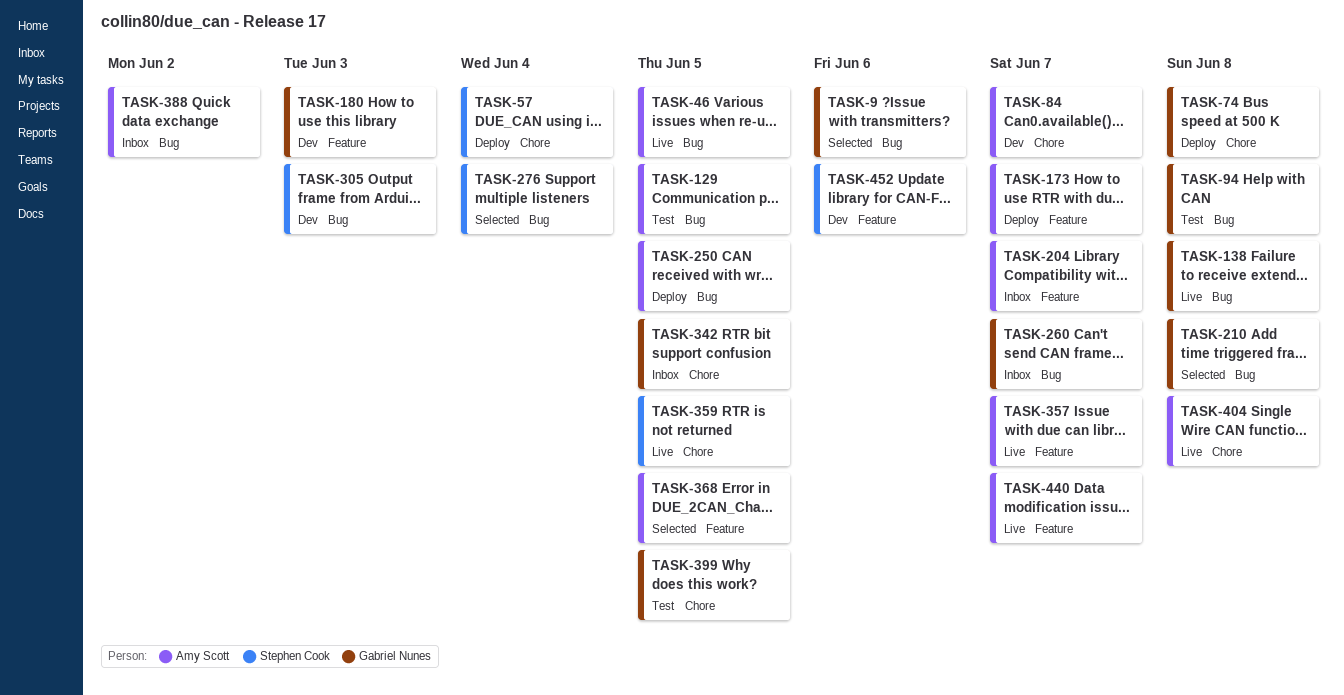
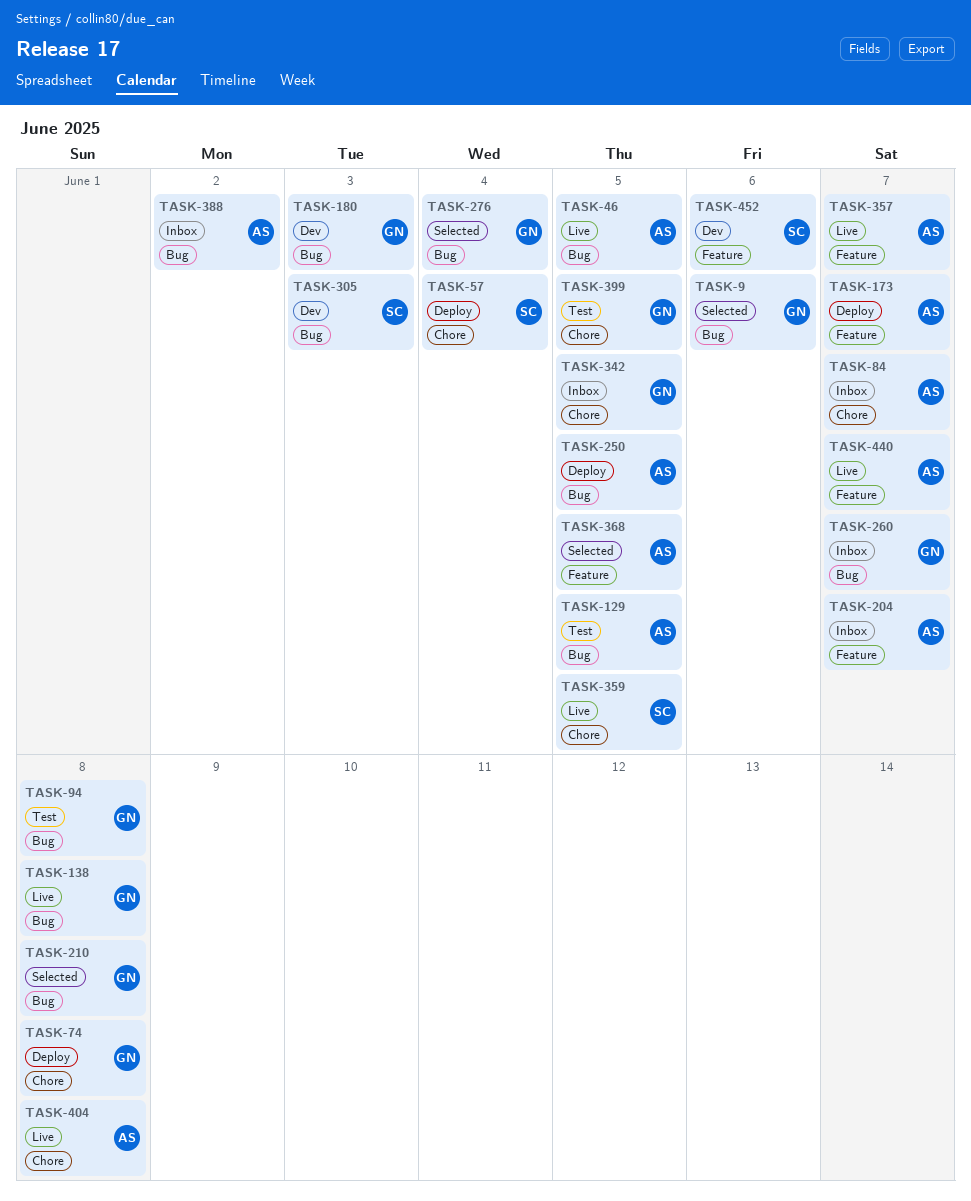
TASK-84, status: Dev -> Inbox
TASK-180, label: Feature -> Bug
TASK-276, owner: Stephen Cook -> Gabriel Nunes

